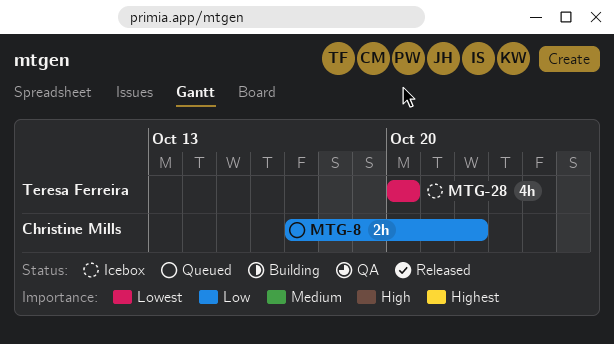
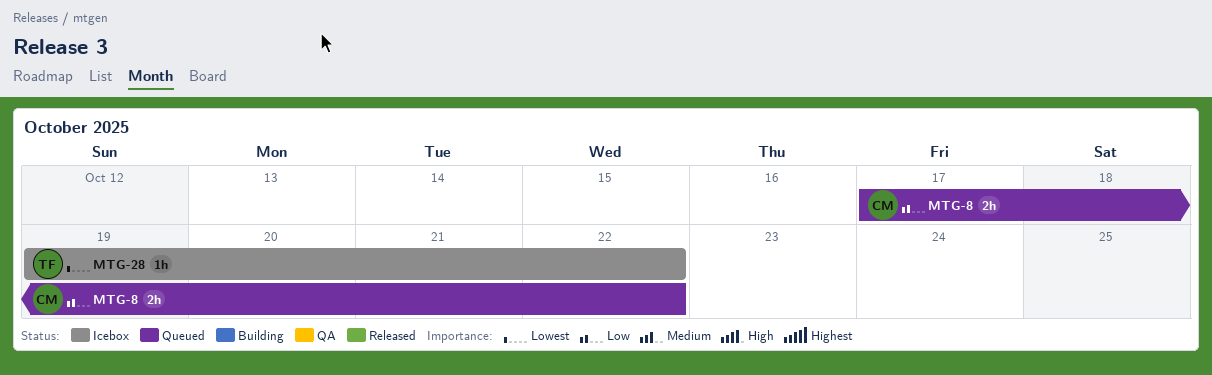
MTG-28, estimate: 4h -> 1h
MTG-28, start: Oct 20 -> Oct 19
MTG-28, due: Oct 20 -> Oct 22

